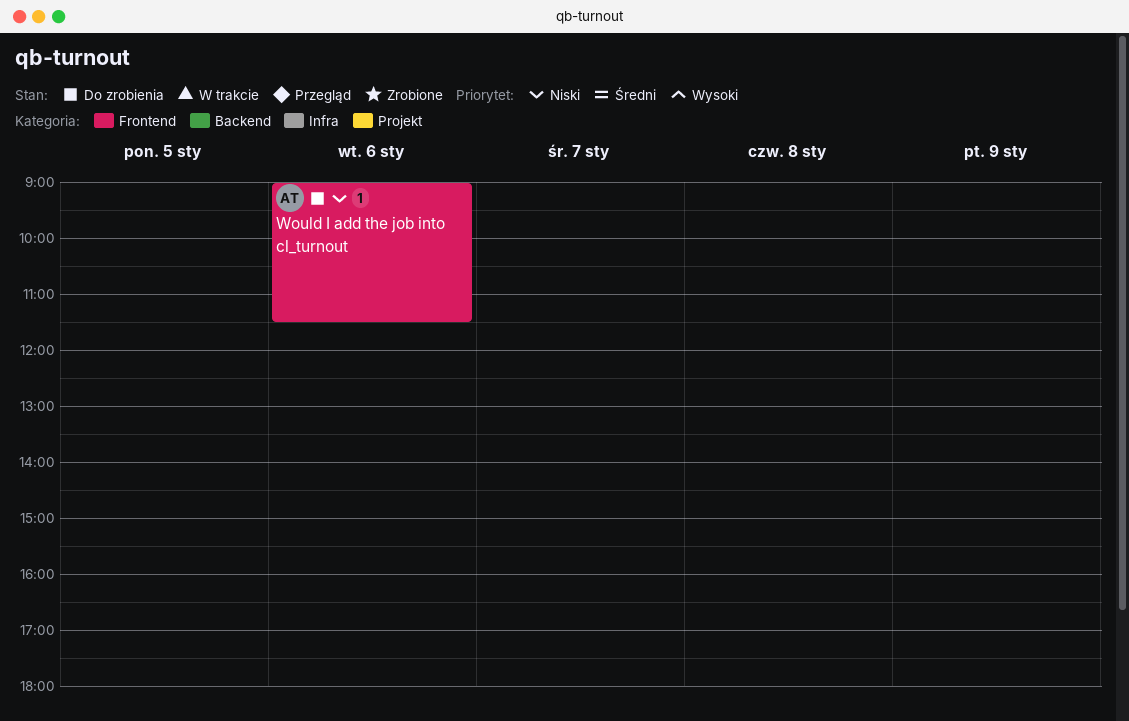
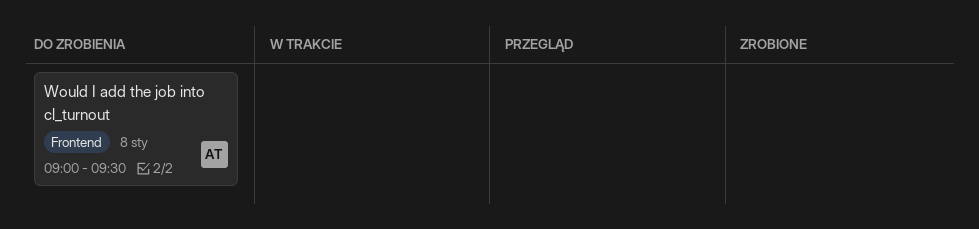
Would I add the job into cl_turnout, day: Jan 6 -> Jan 8
Would I add the job into cl_turnout, ends: 11:30 -> 09:30

